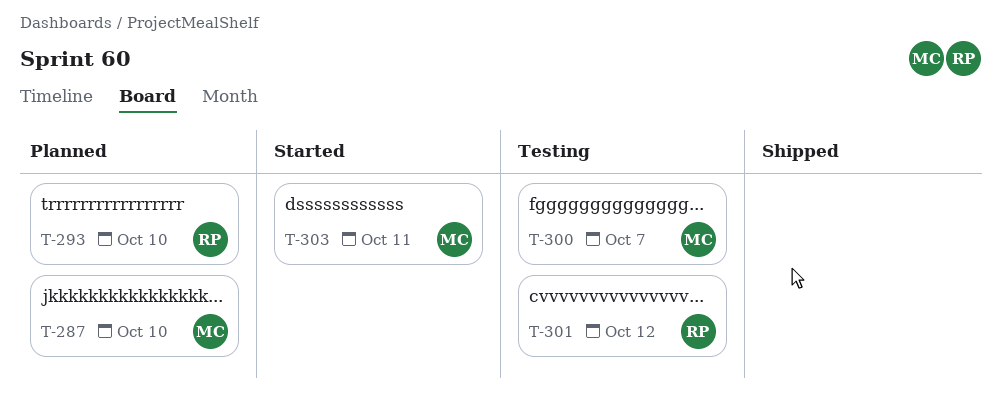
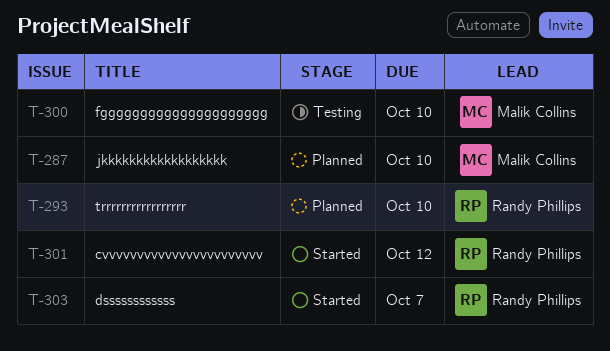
T-300, due: Oct 7 -> Oct 10
T-301, status: Testing -> Started
T-303, owner: Malik Collins -> Randy Phillips
T-303, due: Oct 11 -> Oct 7

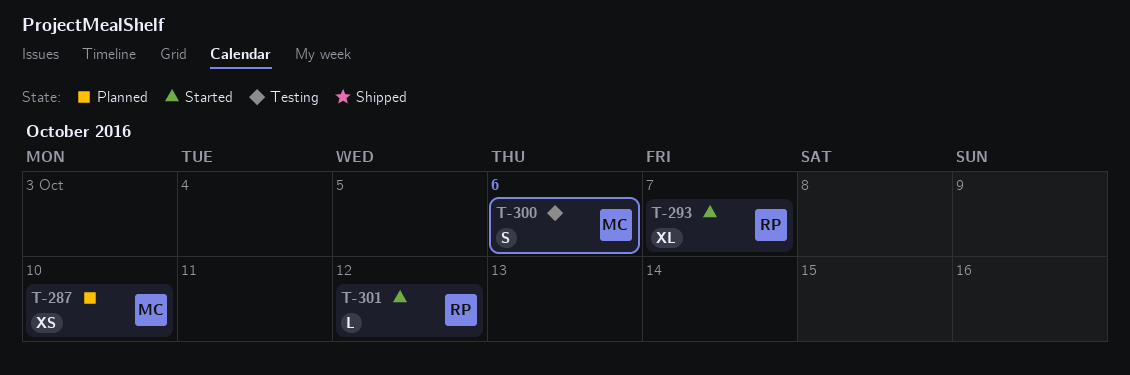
T-293, status: Planned -> Started
T-293, due: Oct 10 -> Oct 7
T-300, due: Oct 10 -> Oct 6
T-303: present -> none

